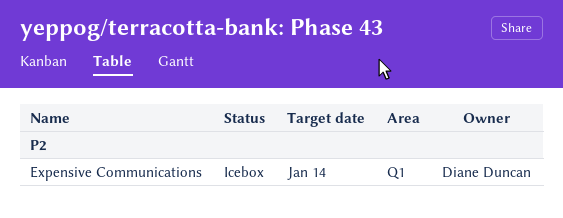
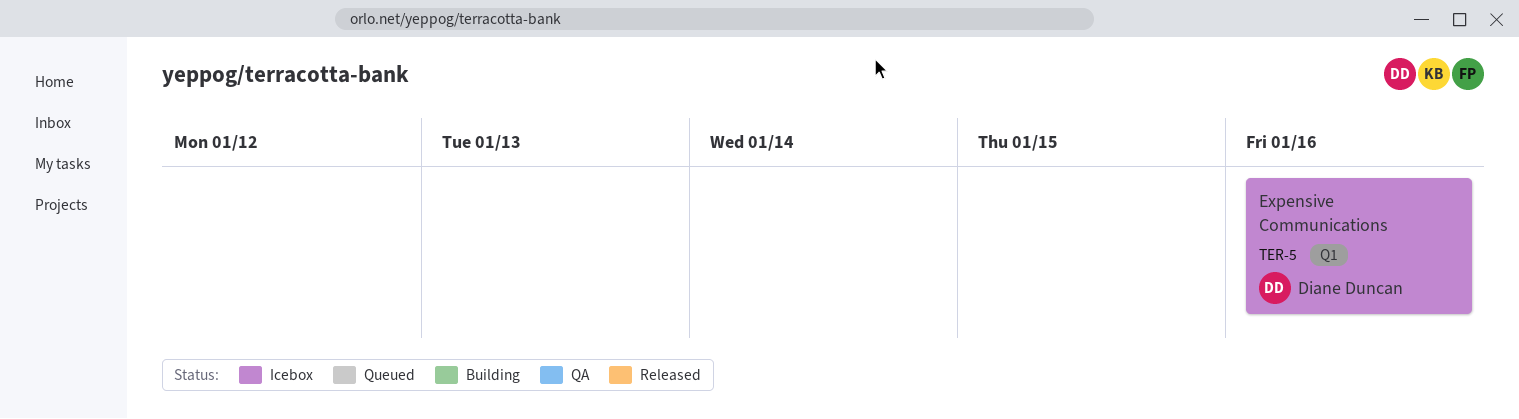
Expensive Communications, due: Jan 14 -> Jan 16

